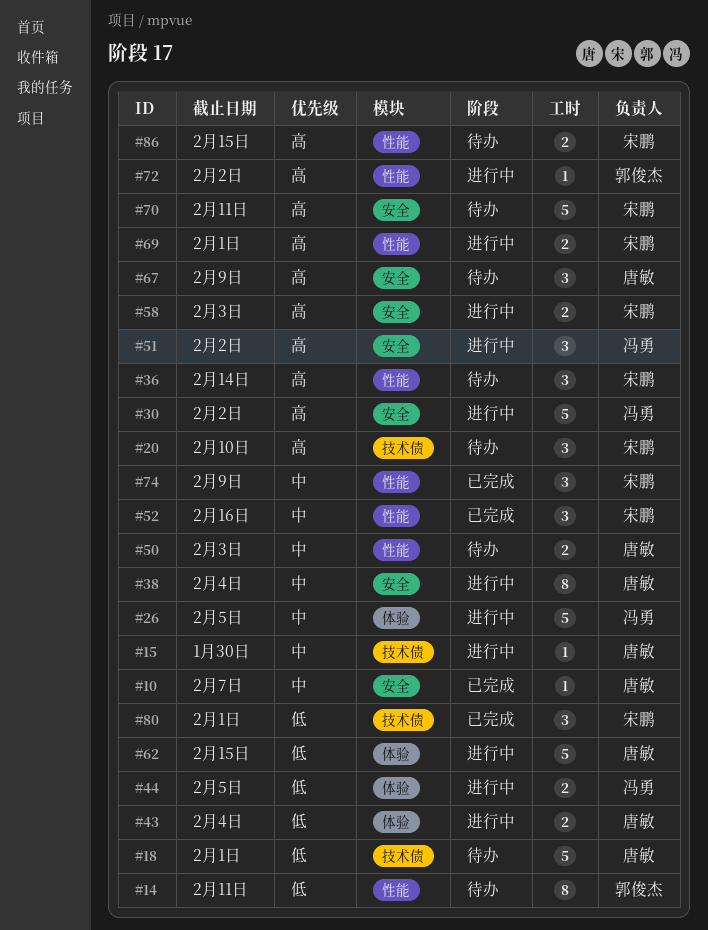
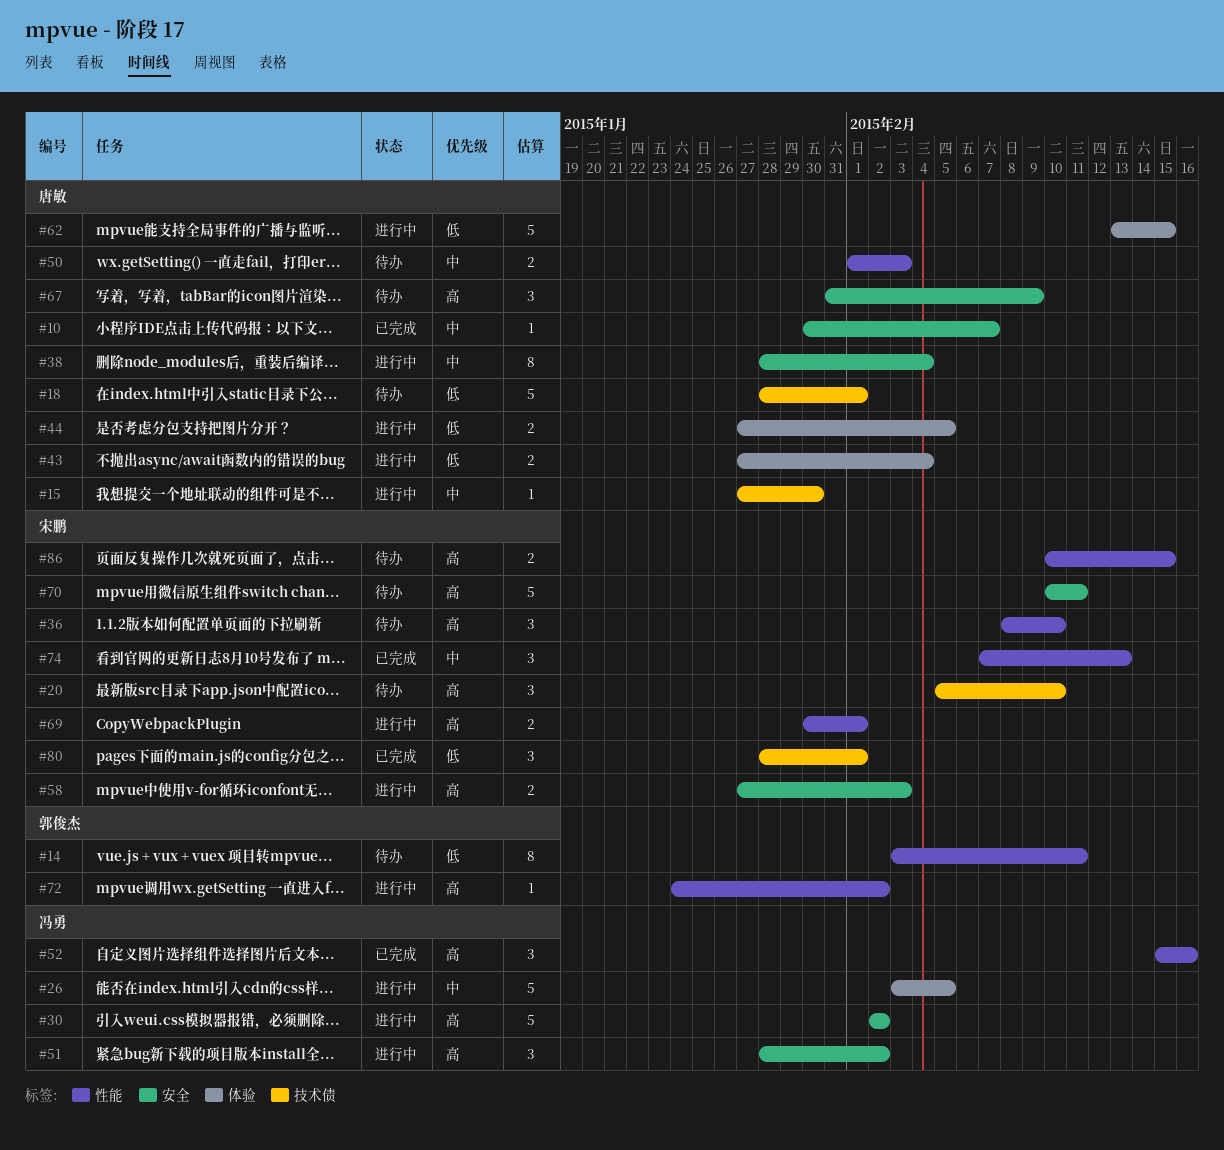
#36, due: Feb 14 -> Feb 10
#44, owner: 冯勇 -> 唐敏
#52, owner: 宋鹏 -> 冯勇
#52, priority: 中 -> 高
#74, due: Feb 9 -> Feb 13

